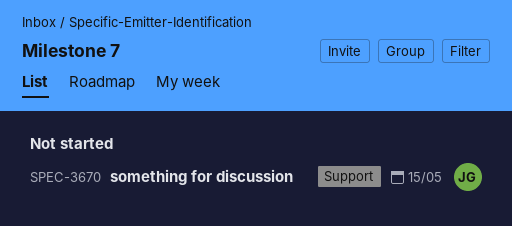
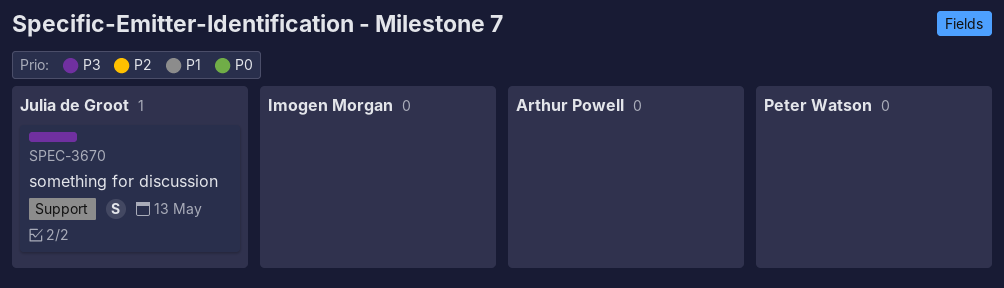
SPEC-3670, due: May 15 -> May 13

